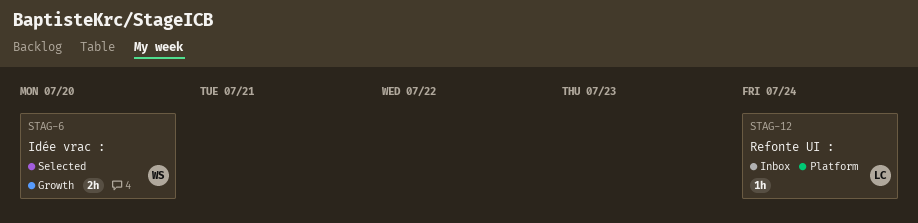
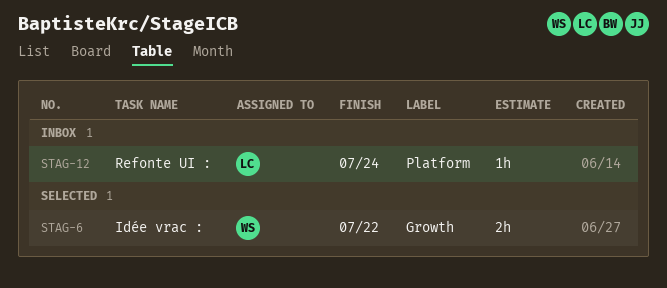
STAG-6, due: Jul 20 -> Jul 22

